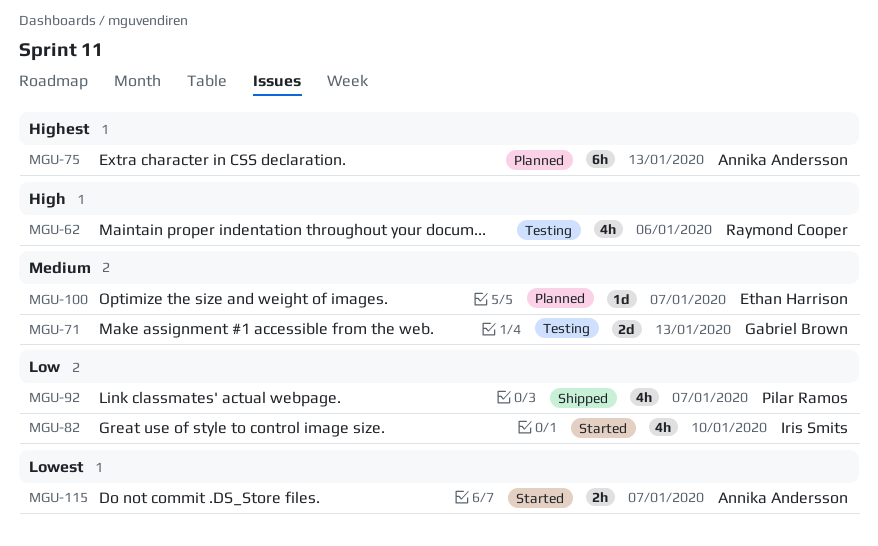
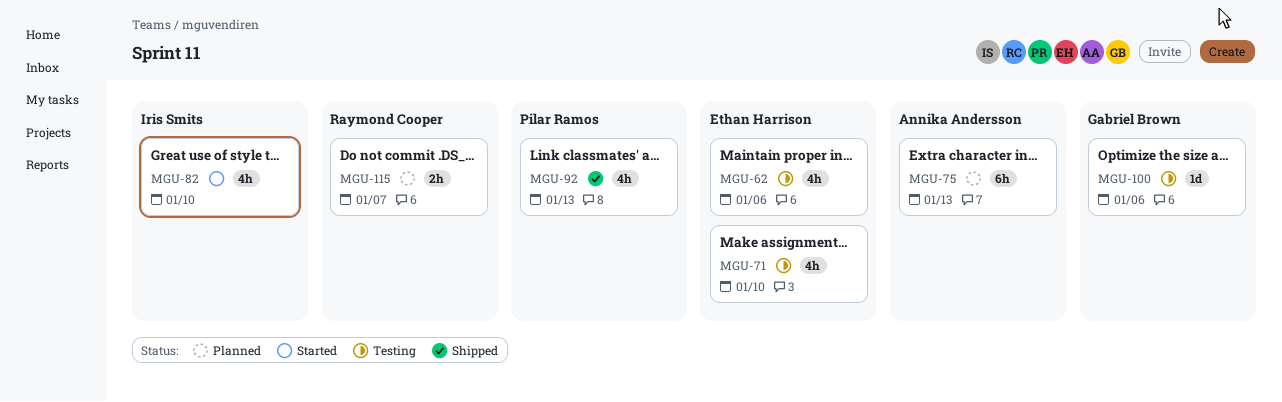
MGU-62, owner: Raymond Cooper -> Ethan Harrison
MGU-71, owner: Gabriel Brown -> Ethan Harrison
MGU-71, estimate: 2d -> 4h
MGU-71, due: Jan 13 -> Jan 10
MGU-92, due: Jan 7 -> Jan 13
MGU-100, status: Planned -> Testing
MGU-100, owner: Ethan Harrison -> Gabriel Brown
MGU-100, due: Jan 7 -> Jan 6
MGU-115, status: Started -> Planned
MGU-115, owner: Annika Andersson -> Raymond Cooper

